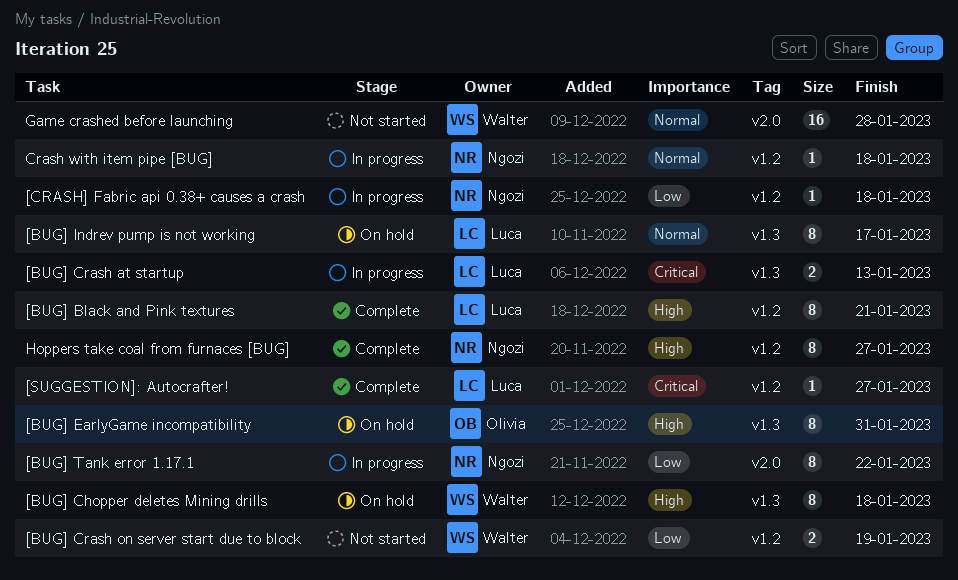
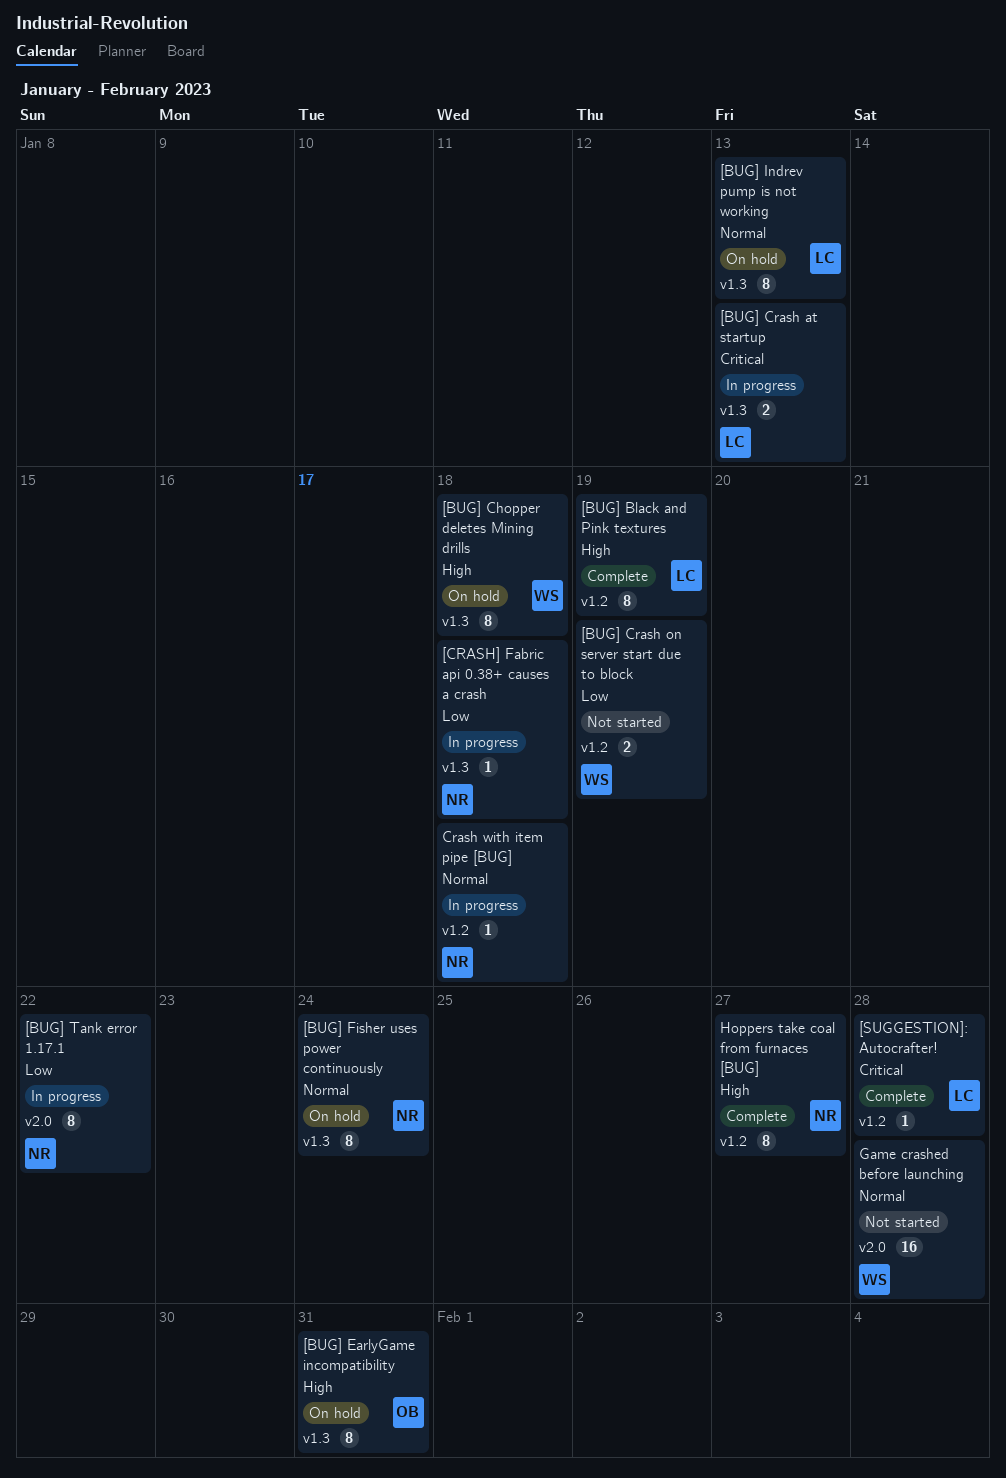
[BUG] Black and Pink textures, due: Jan 21 -> Jan 19
[BUG] Fisher uses power continuously: none -> present
[BUG] Indrev pump is not working, due: Jan 17 -> Jan 13
[CRASH] Fabric api 0.38+ causes a crash, label: v1.2 -> v1.3
[SUGGESTION]: Autocrafter!, due: Jan 27 -> Jan 28

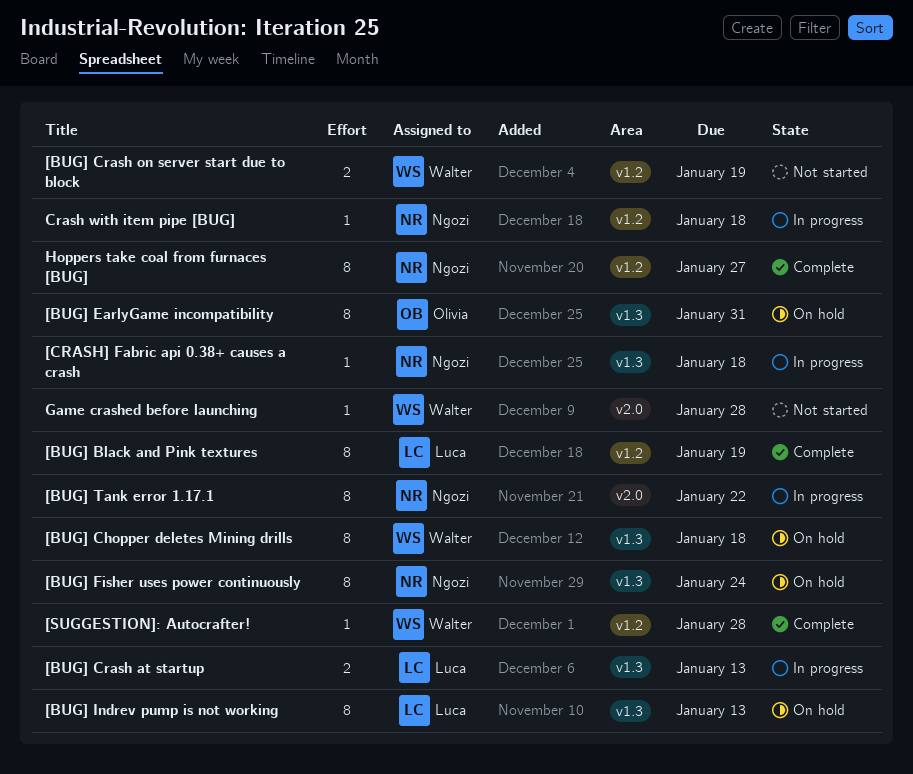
[SUGGESTION]: Autocrafter!, owner: Luca -> Walter
Game crashed before launching, estimate: 16 -> 1

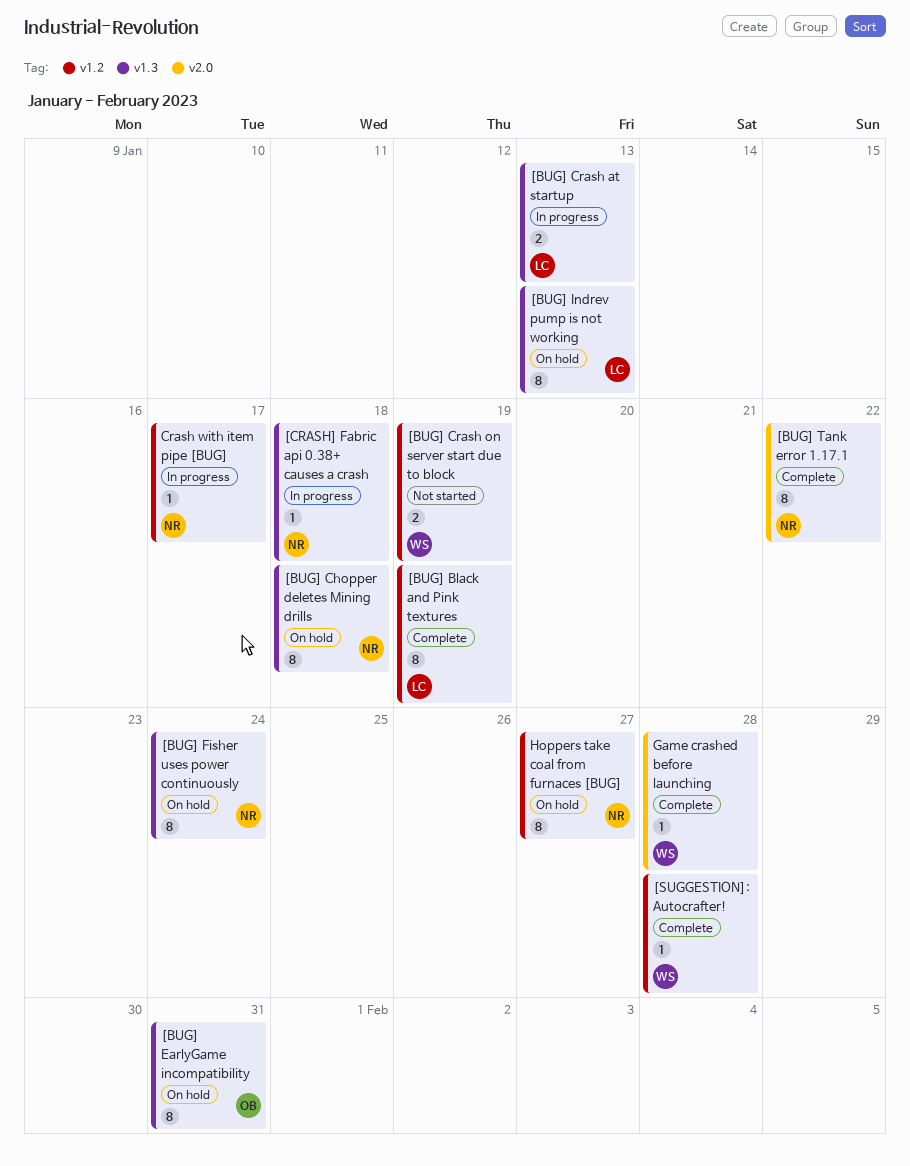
[BUG] Chopper deletes Mining drills, owner: Walter -> Ngozi
[BUG] Tank error 1.17.1, status: In progress -> Complete
Crash with item pipe [BUG], due: Jan 18 -> Jan 17
Game crashed before launching, status: Not started -> Complete
Hoppers take coal from furnaces [BUG], status: Complete -> On hold

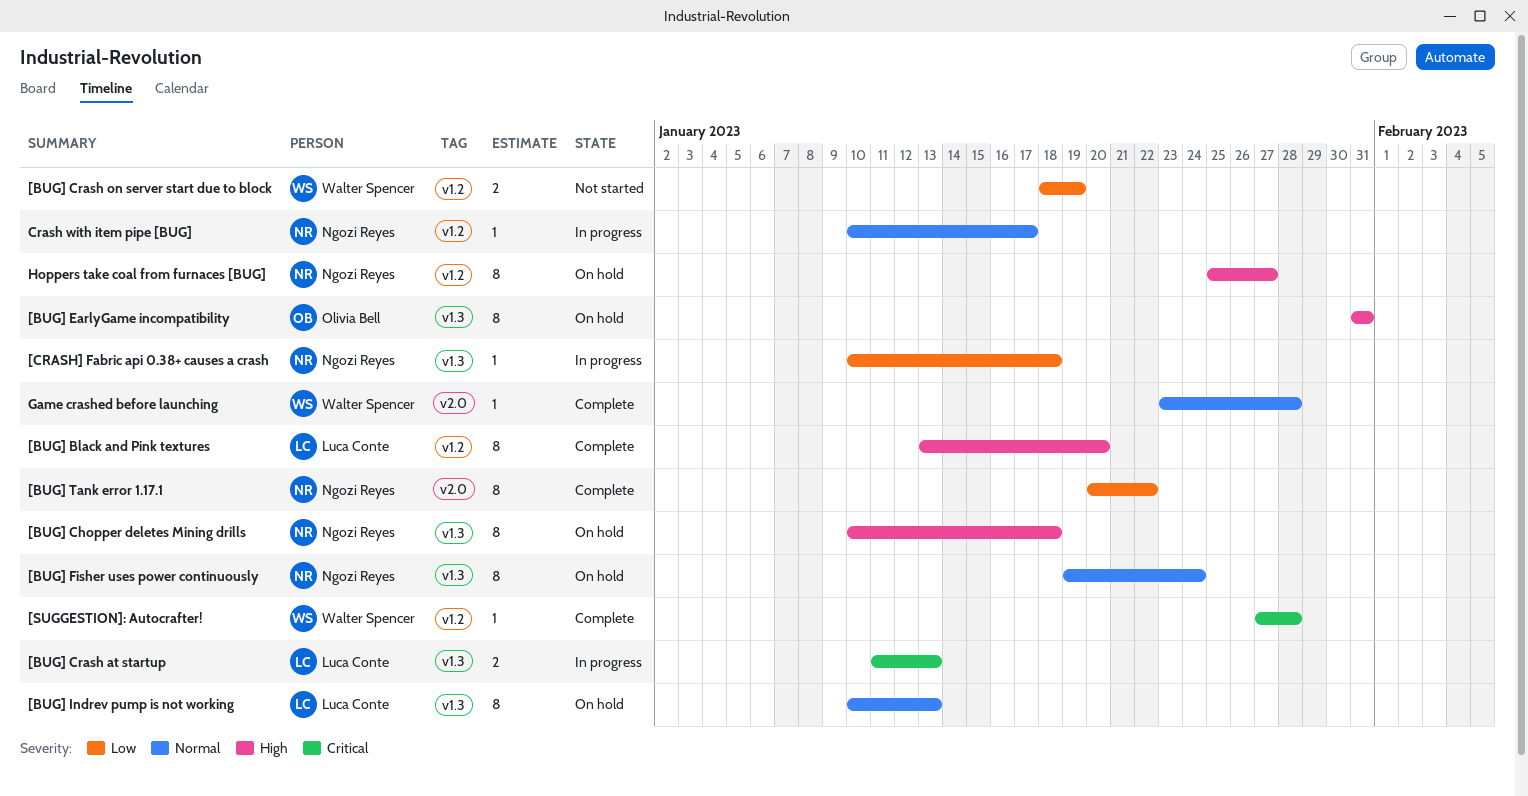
[BUG] Black and Pink textures, due: Jan 19 -> Jan 20

